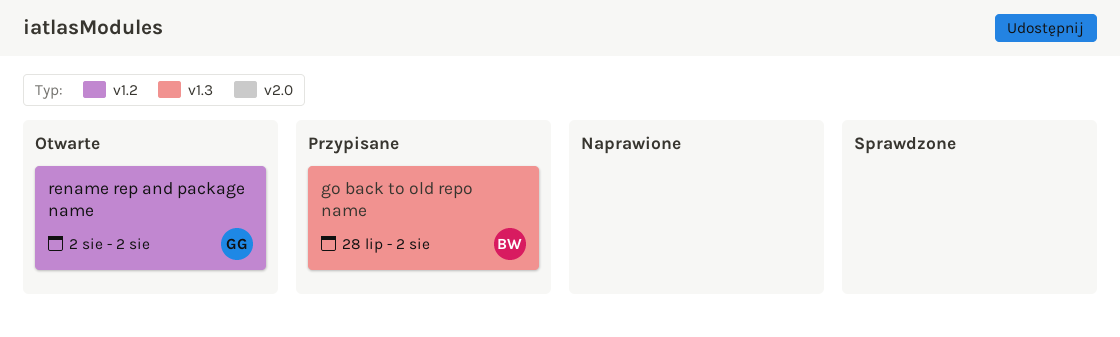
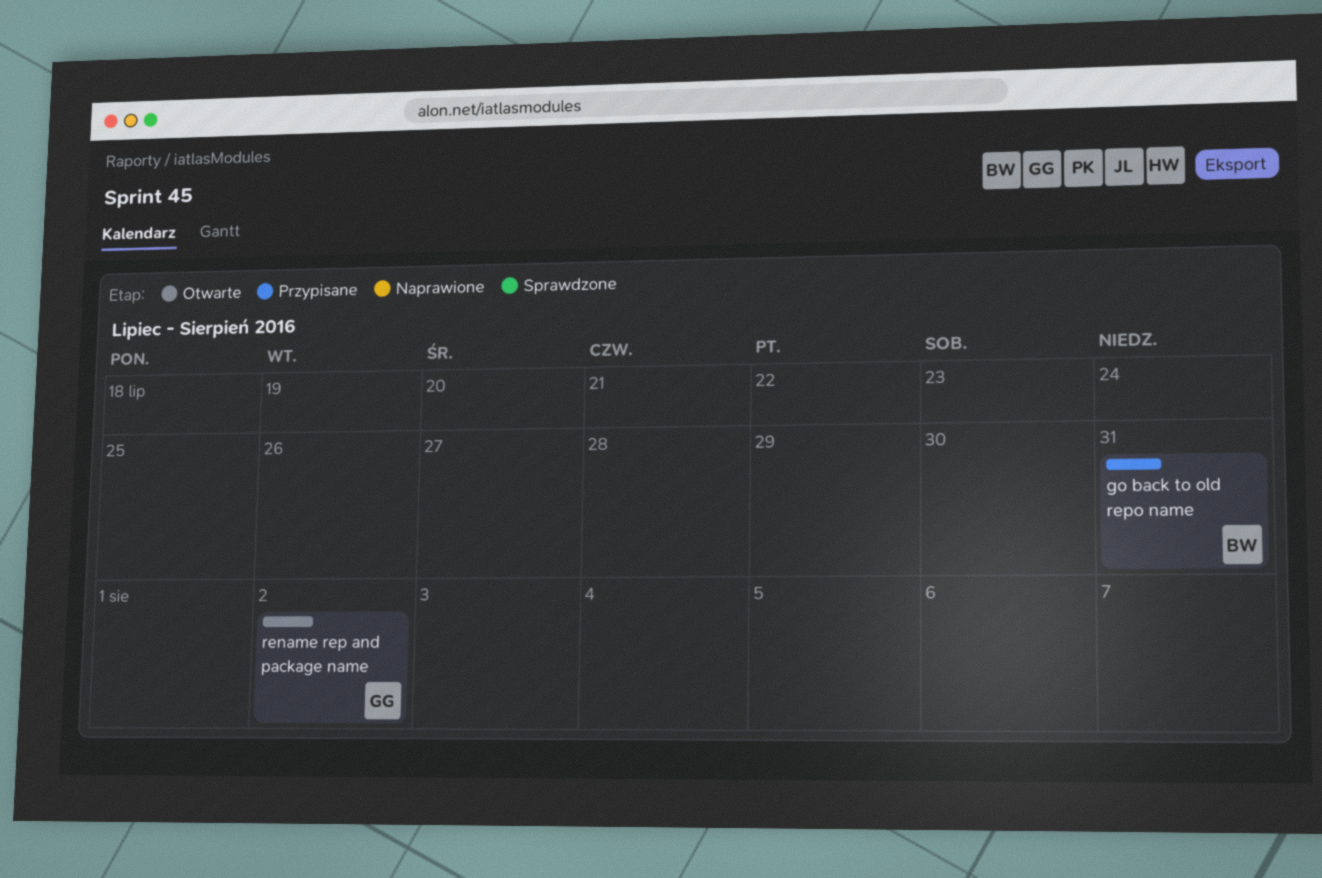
go back to old repo name, due: Aug 2 -> Jul 31

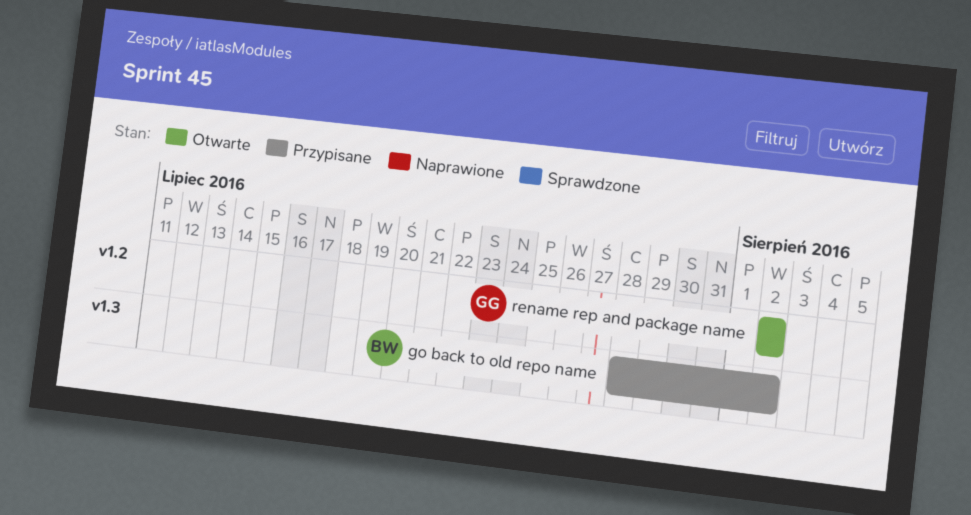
go back to old repo name, due: Jul 31 -> Aug 2

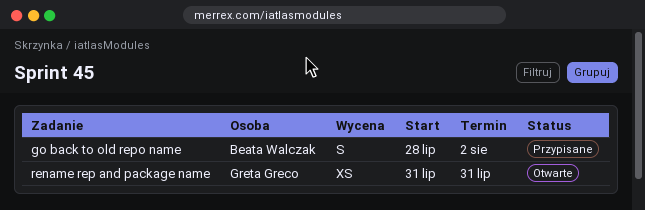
rename rep and package name, start: Aug 2 -> Jul 31
rename rep and package name, due: Aug 2 -> Jul 31

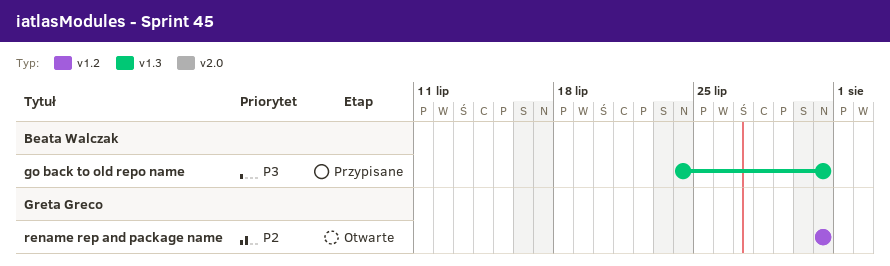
go back to old repo name, start: Jul 28 -> Jul 24
go back to old repo name, due: Aug 2 -> Jul 31

